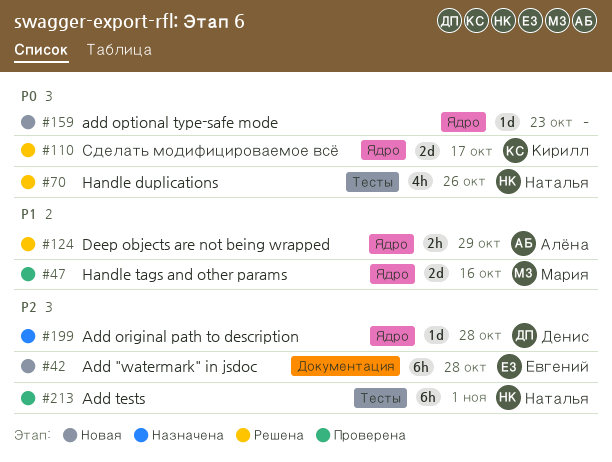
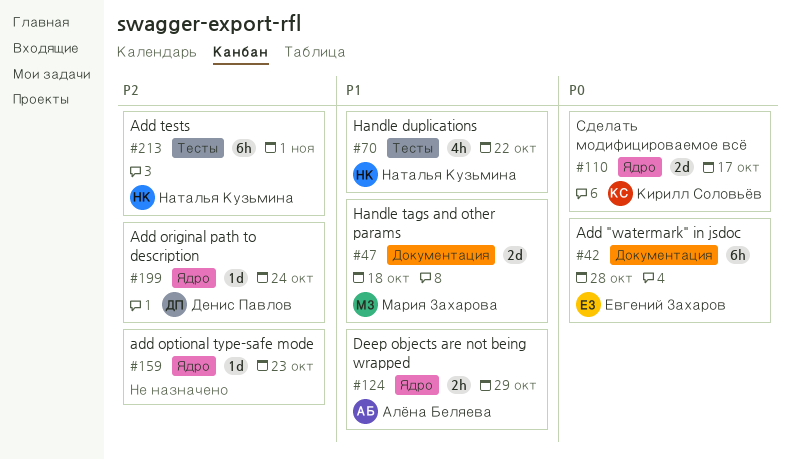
#42, priority: P2 -> P0
#47, label: Ядро -> Документация
#47, due: Oct 16 -> Oct 18
#70, priority: P0 -> P1
#70, due: Oct 26 -> Oct 22
#159, priority: P0 -> P2
#199, due: Oct 28 -> Oct 24

